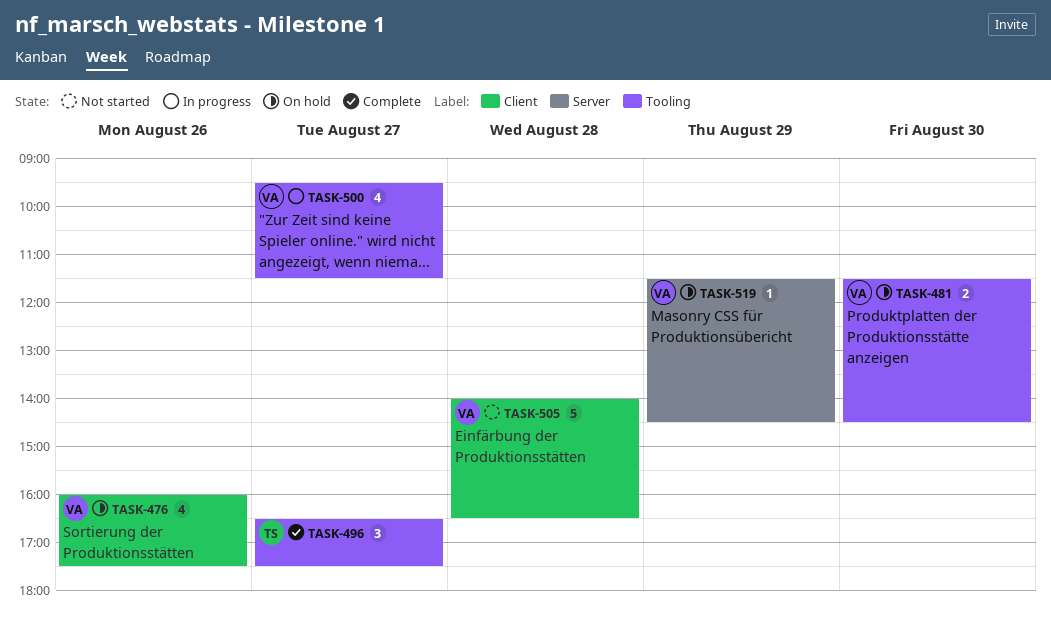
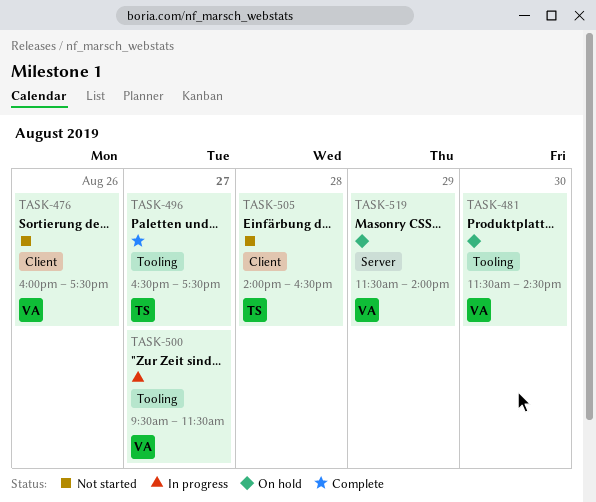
TASK-476, status: On hold -> Not started
TASK-505, owner: VA -> TS
TASK-519, ends: 14:30 -> 14:00

